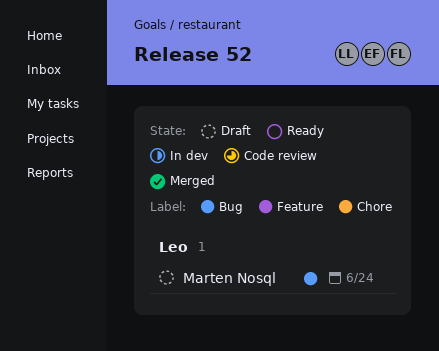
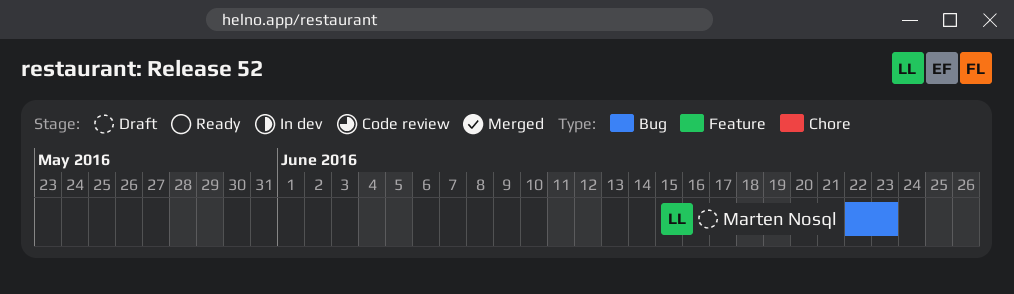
Marten Nosql, due: Jun 24 -> Jun 23

